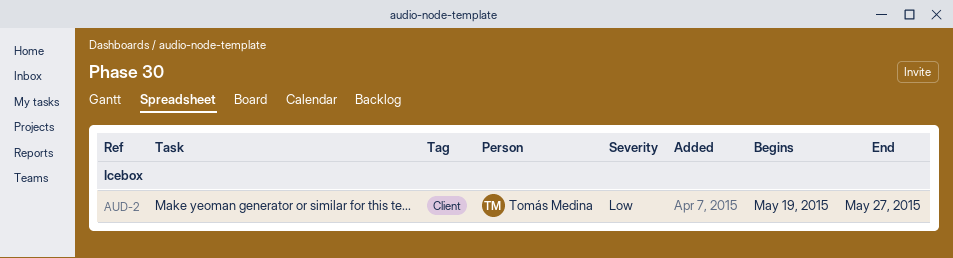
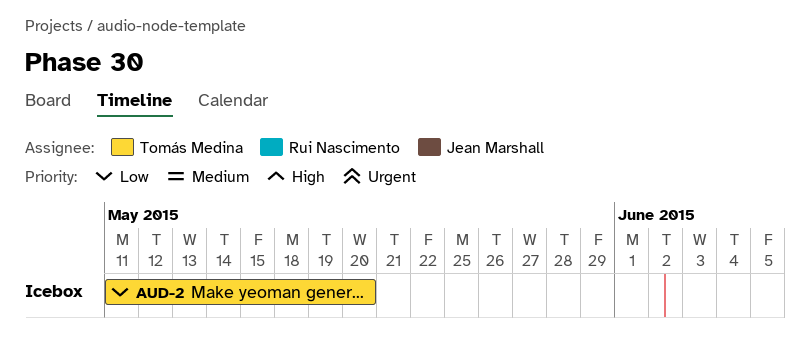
AUD-2, start: May 19 -> May 11
AUD-2, due: May 27 -> May 20

